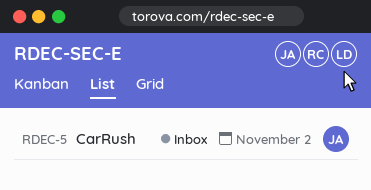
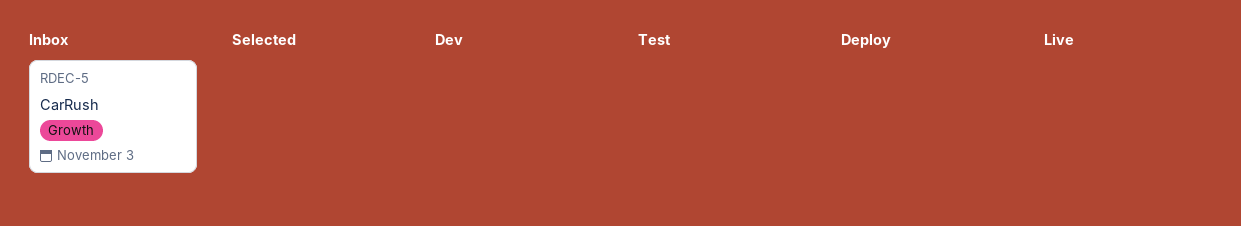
RDEC-5, due: Nov 2 -> Nov 3

